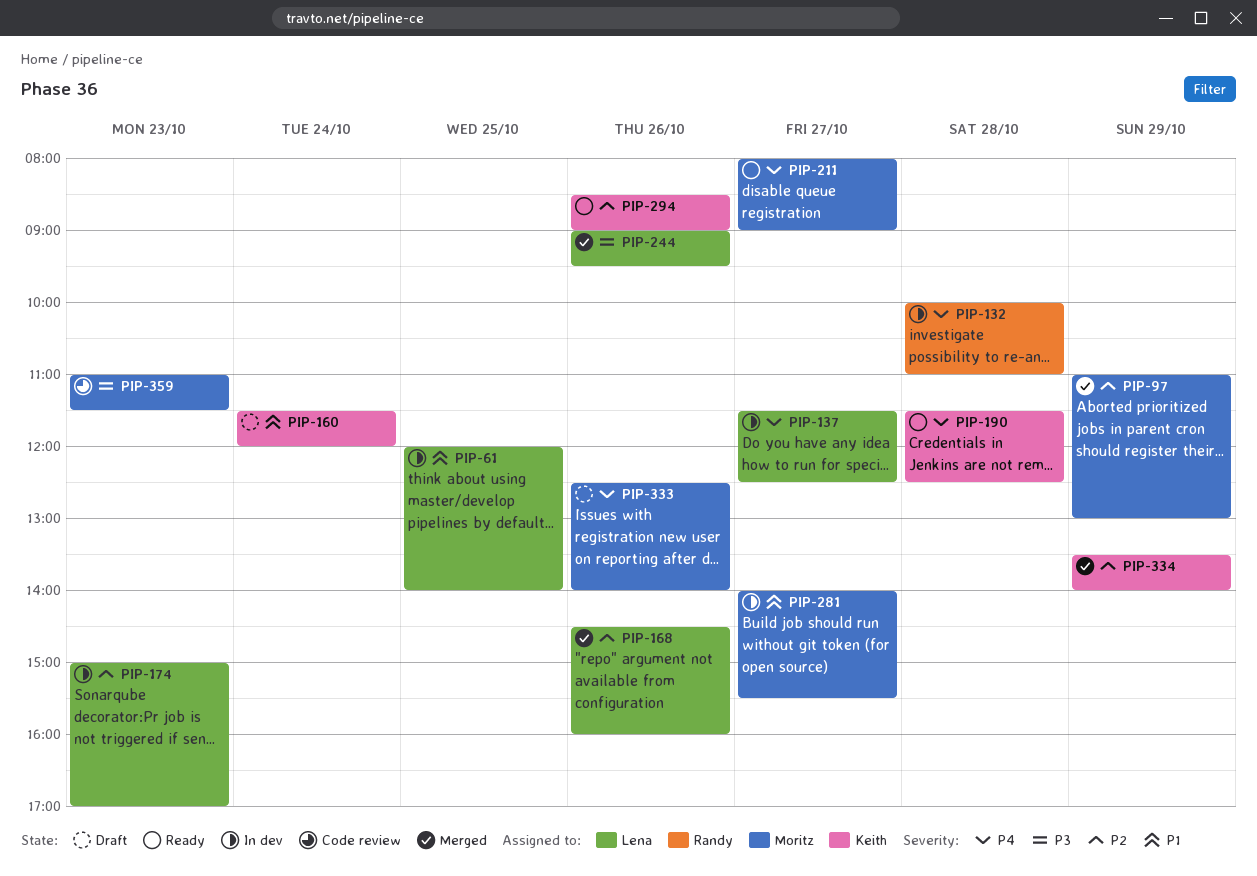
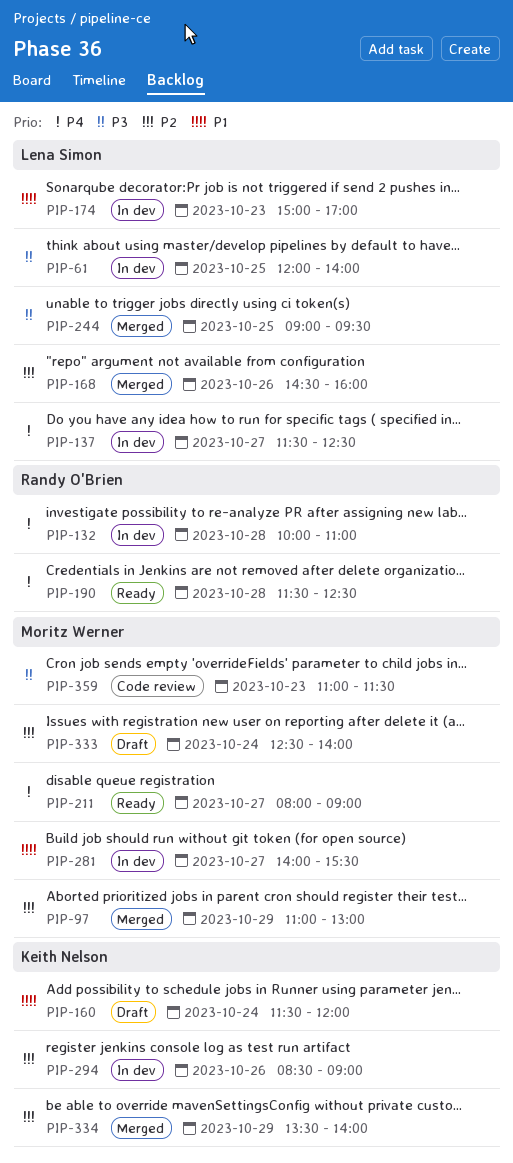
PIP-61, priority: P1 -> P3
PIP-174, priority: P2 -> P1
PIP-190, owner: Keith Nelson -> Randy O'Brien
PIP-244, day: Oct 26 -> Oct 25
PIP-294, status: Ready -> In dev
PIP-333, priority: P4 -> P2
PIP-333, day: Oct 26 -> Oct 24

